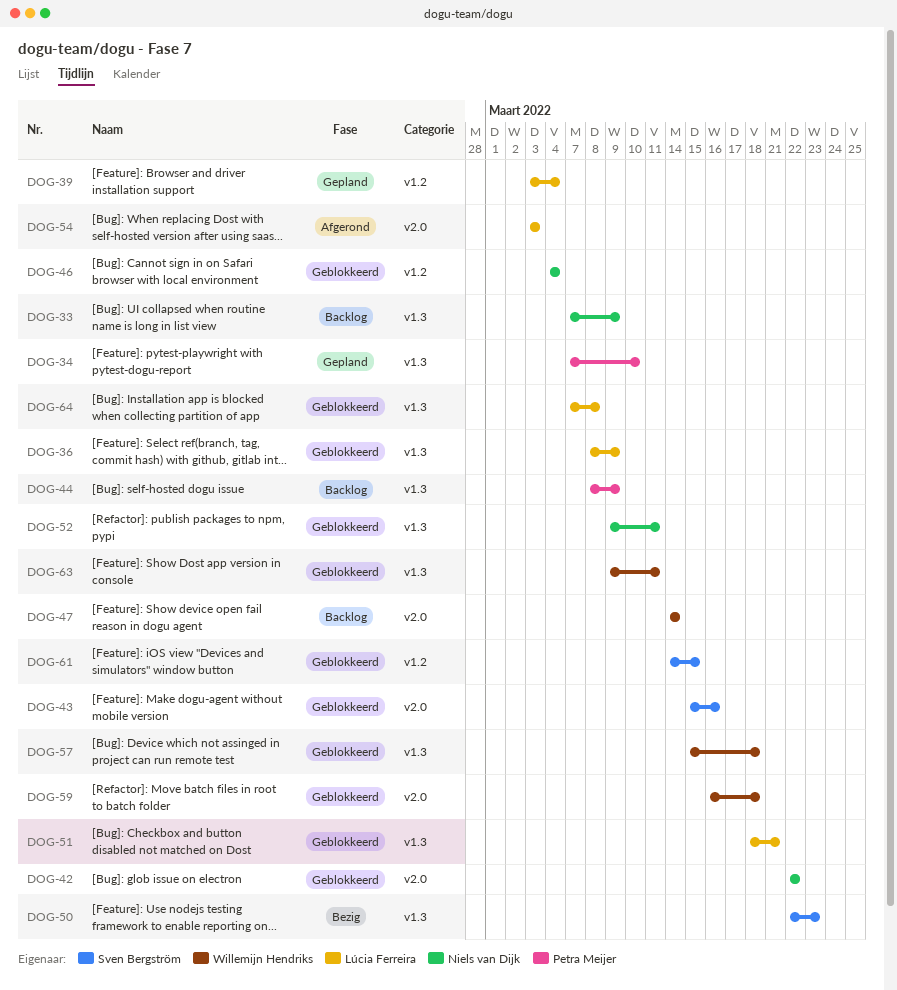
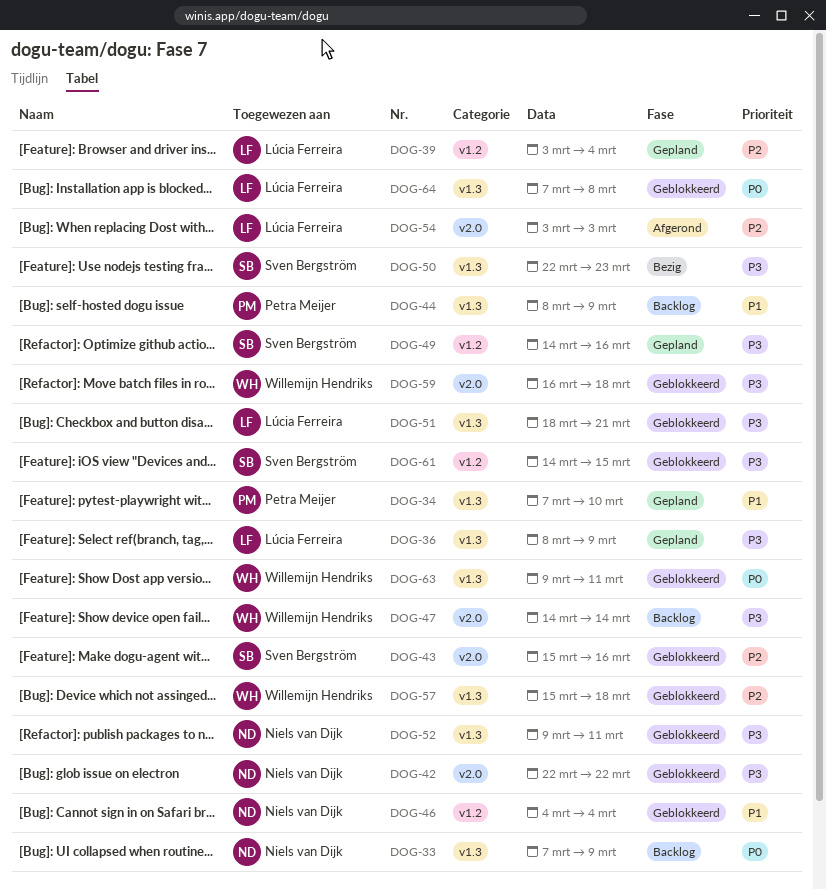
DOG-36, status: Geblokkeerd -> Gepland
DOG-49: none -> present

